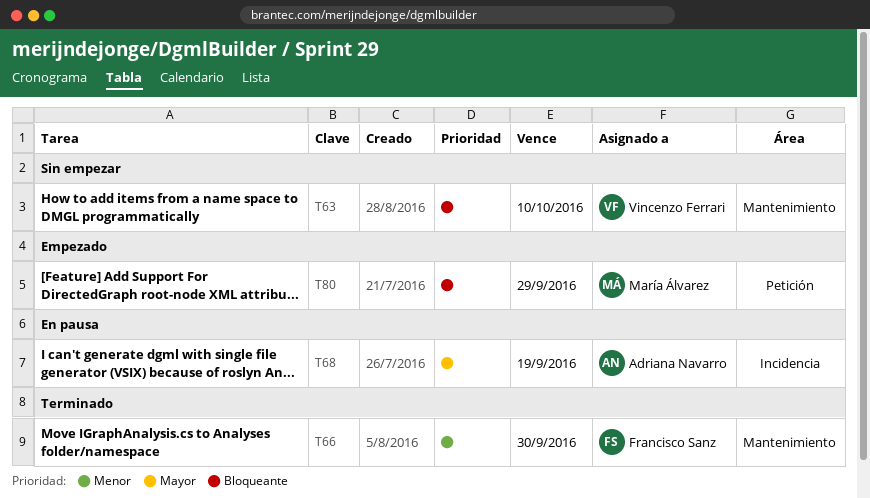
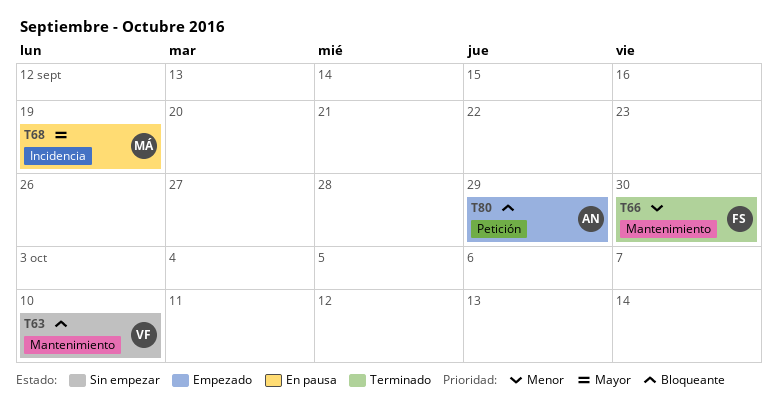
T68, owner: Adriana Navarro -> María Álvarez
T80, owner: María Álvarez -> Adriana Navarro

